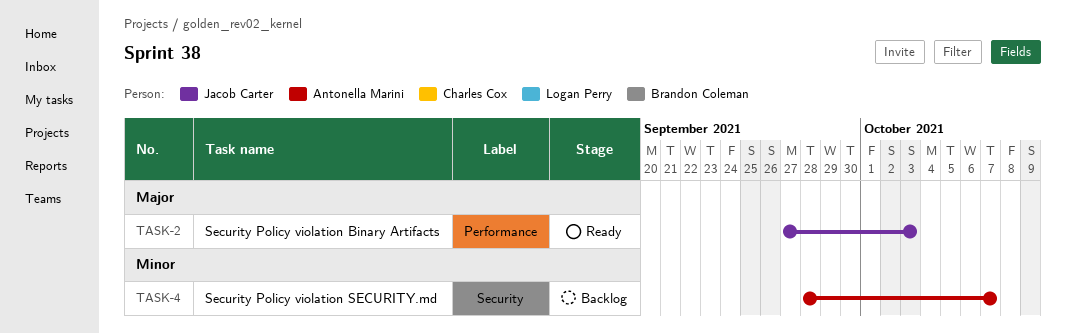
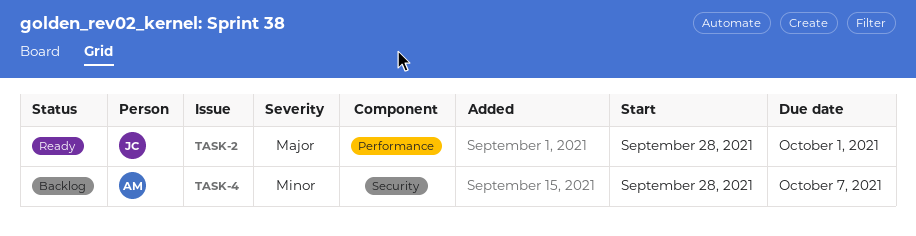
TASK-2, start: Sep 27 -> Sep 28
TASK-2, due: Oct 3 -> Oct 1

